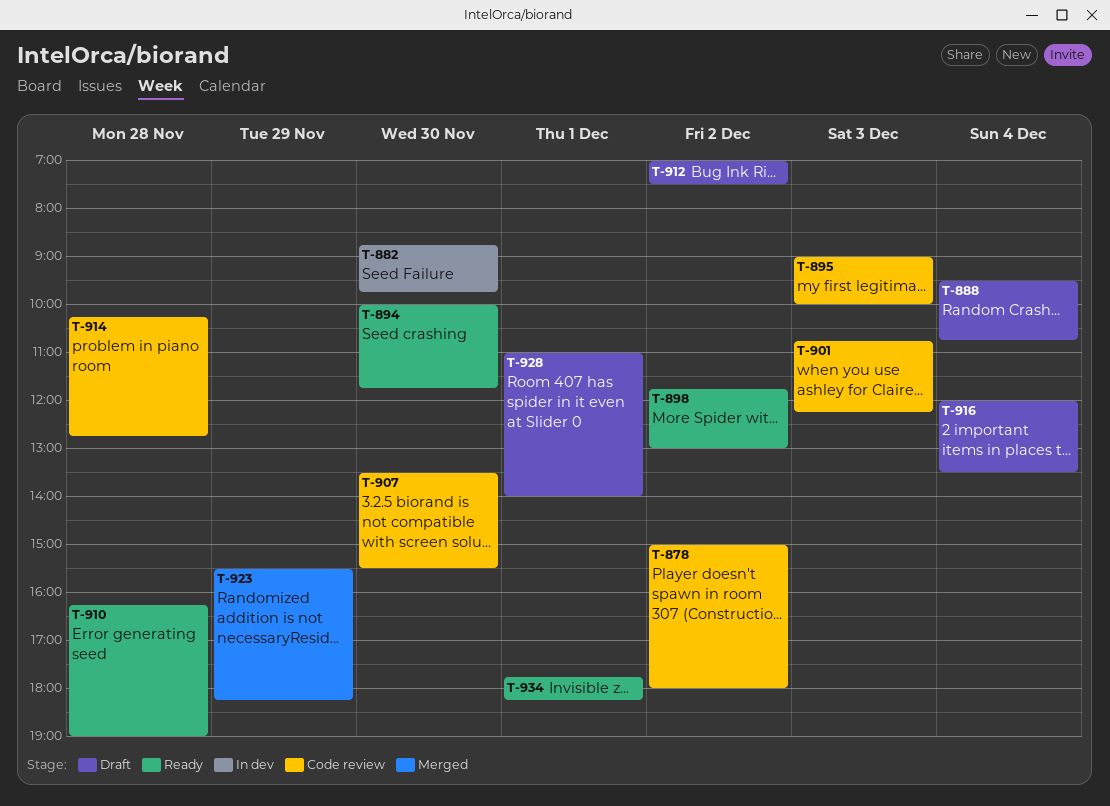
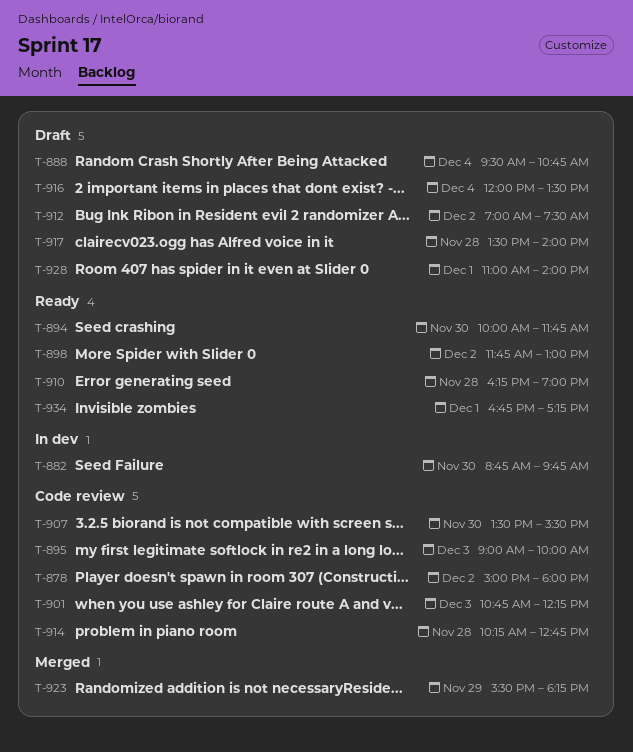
T-917: none -> present
T-934, begins: 17:45 -> 16:45
T-934, ends: 18:15 -> 17:15

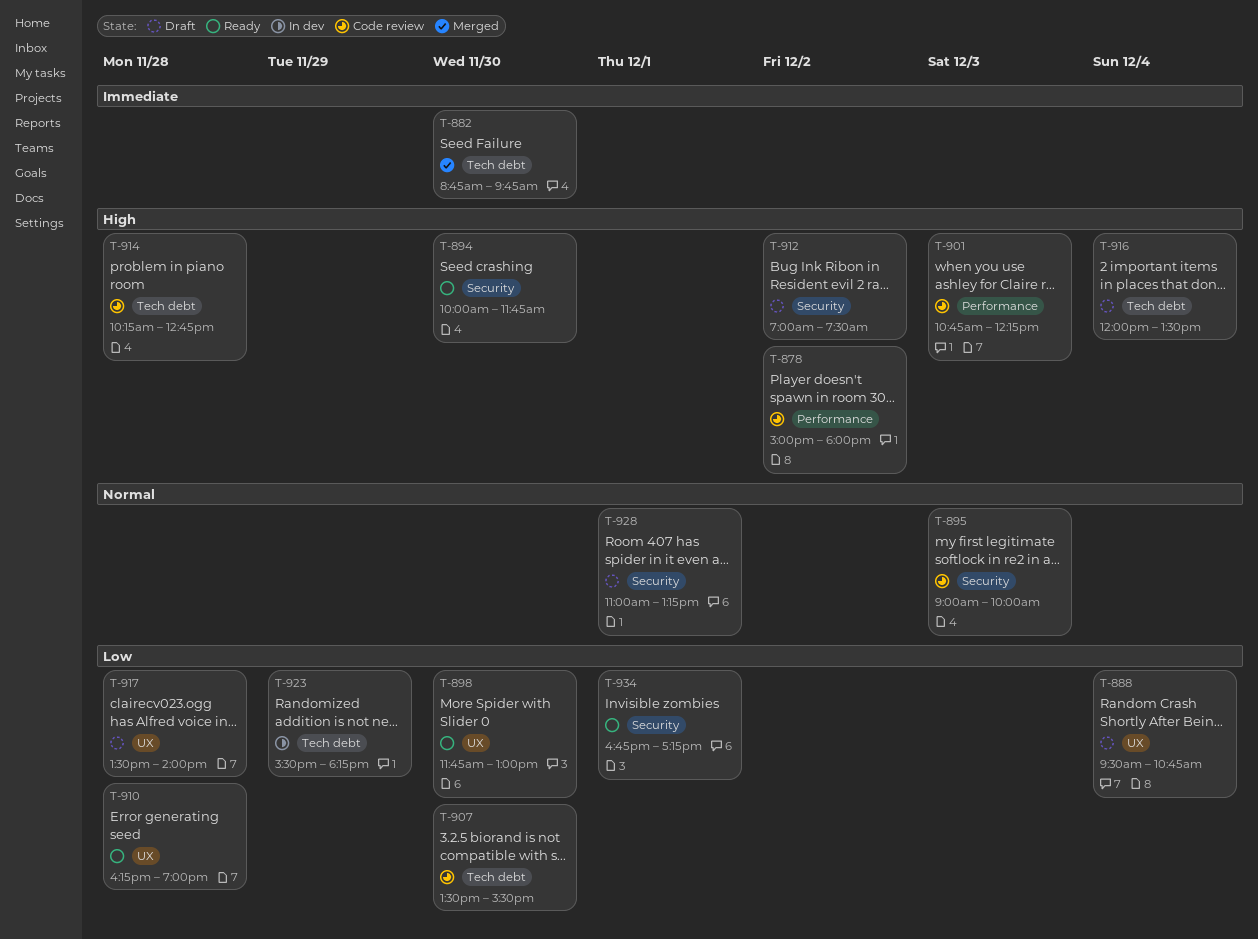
T-882, status: In dev -> Merged
T-898, day: Dec 2 -> Nov 30
T-923, status: Merged -> In dev
T-928, ends: 14:00 -> 13:15

